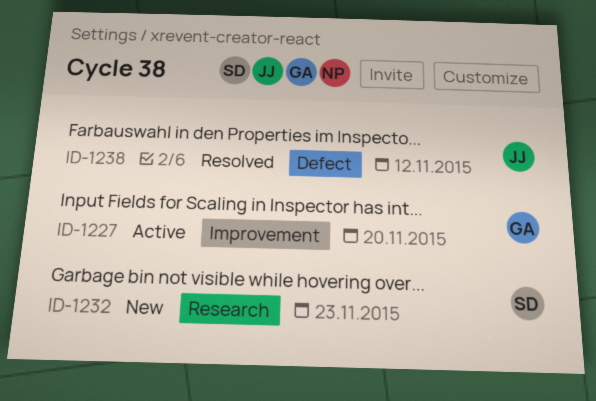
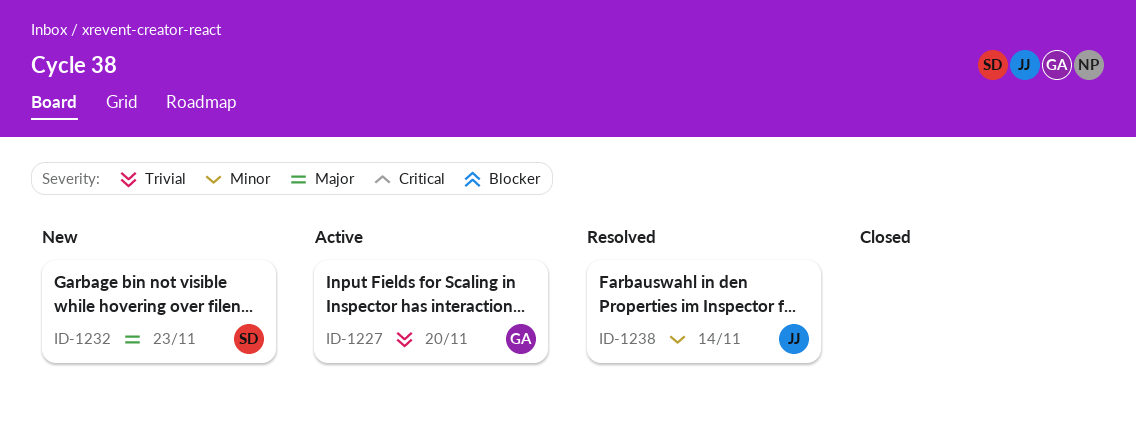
ID-1238, due: Nov 12 -> Nov 14

